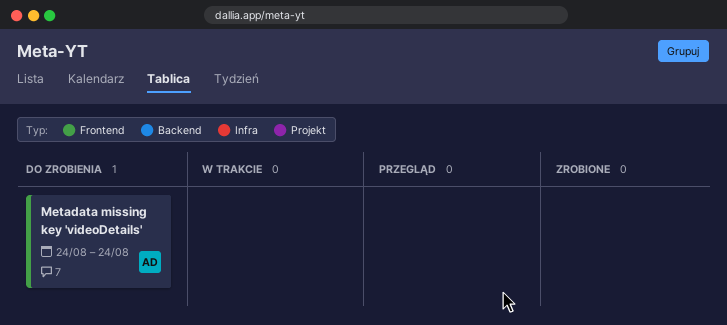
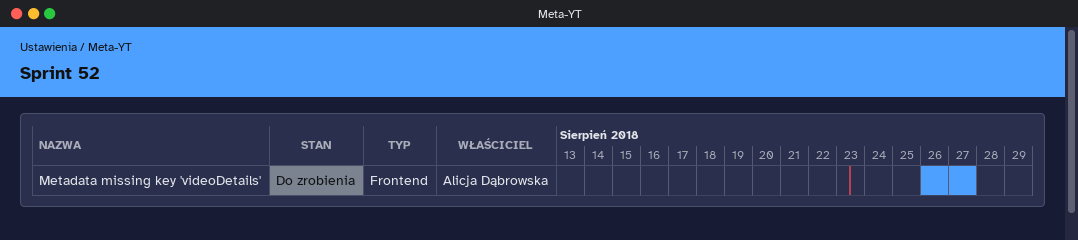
Metadata missing key 'videoDetails', start: Aug 24 -> Aug 26
Metadata missing key 'videoDetails', due: Aug 24 -> Aug 27

